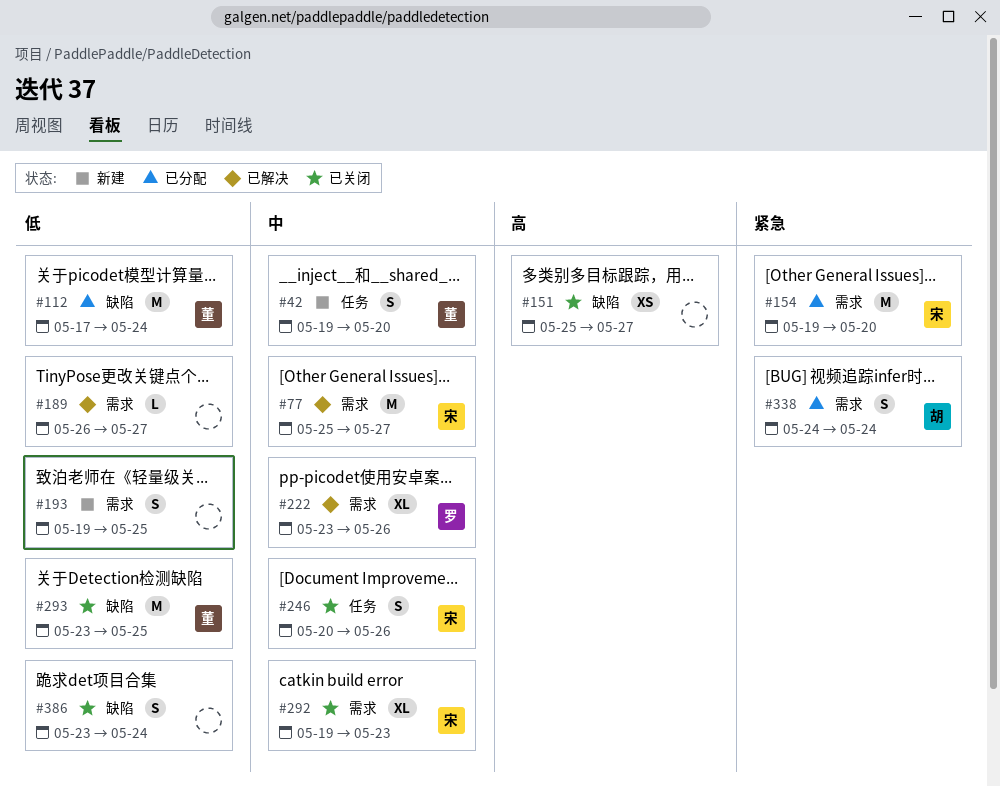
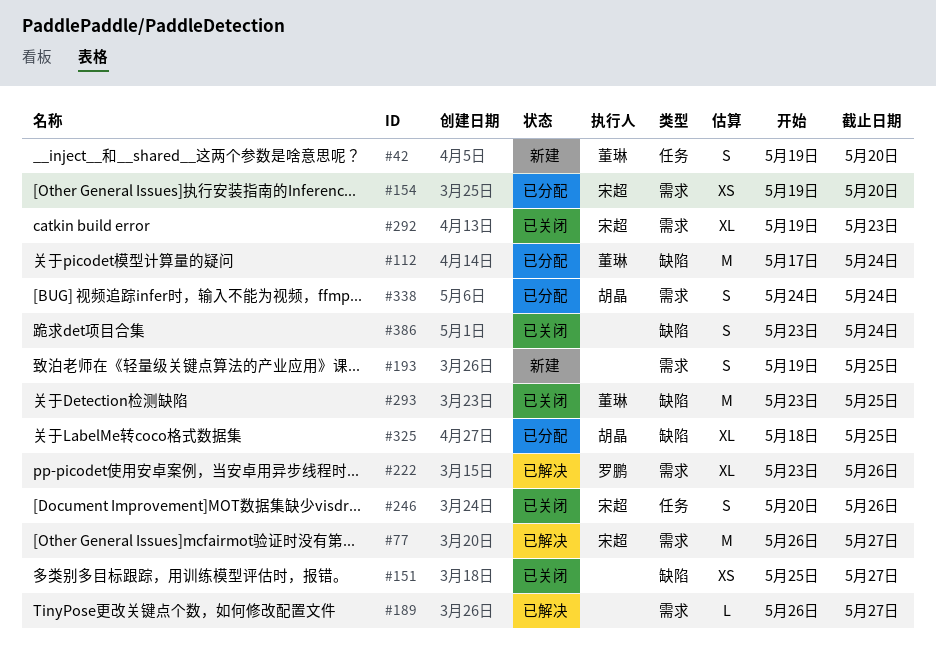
#77, start: May 25 -> May 26
#154, estimate: M -> XS
#325: none -> present

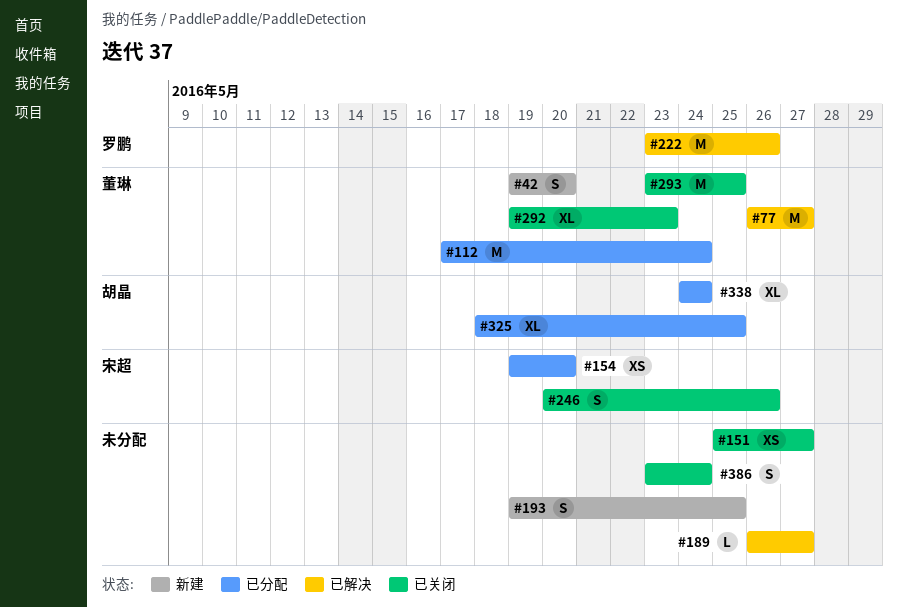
#77, owner: 宋超 -> 董琳
#222, estimate: XL -> M
#292, owner: 宋超 -> 董琳
#338, estimate: S -> XL

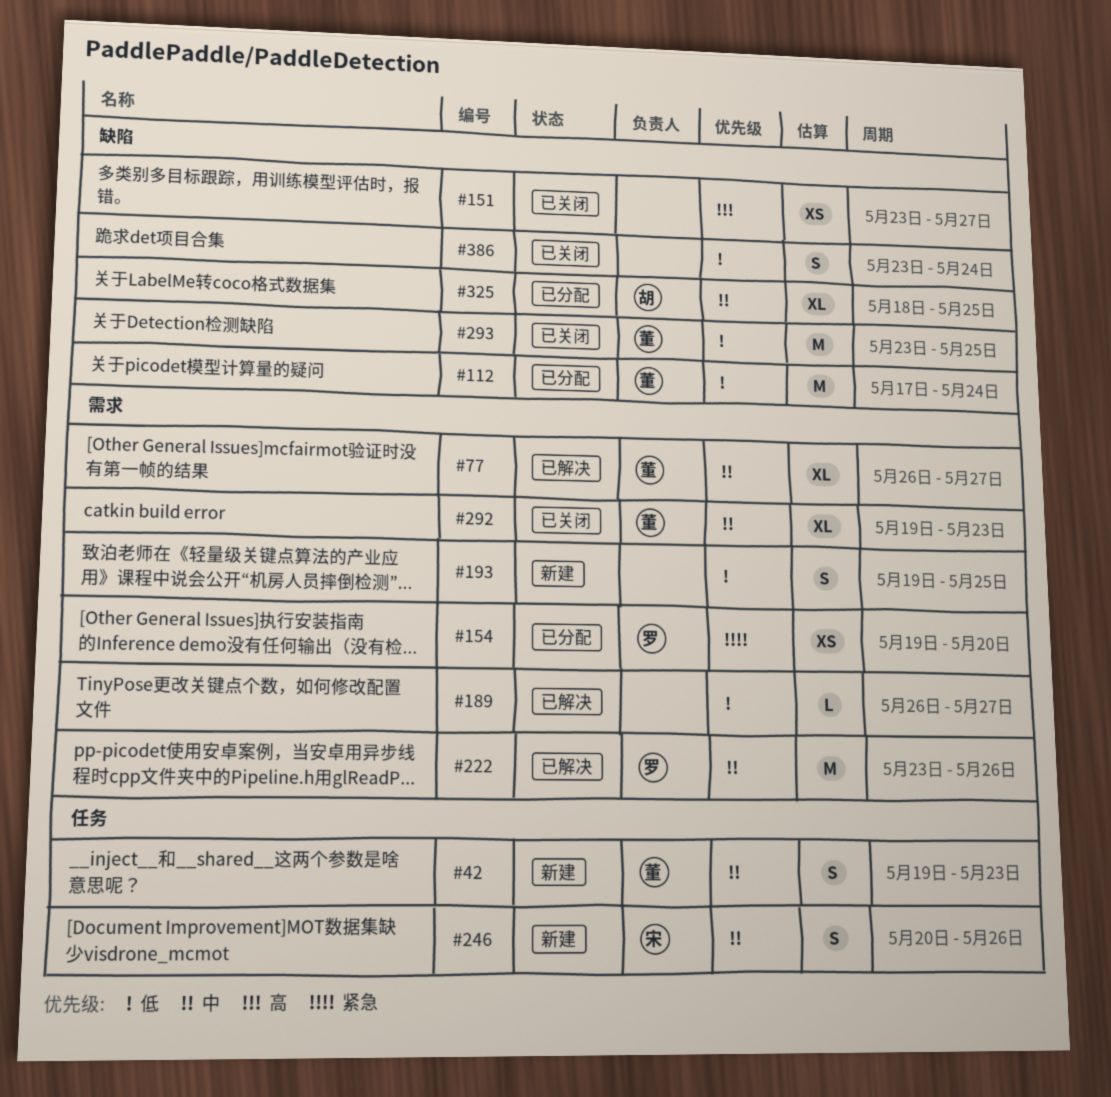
#42, due: May 20 -> May 23
#77, estimate: M -> XL
#151, start: May 25 -> May 23
#154, owner: 宋超 -> 罗鹏
#246, status: 已关闭 -> 新建
#338: present -> none

